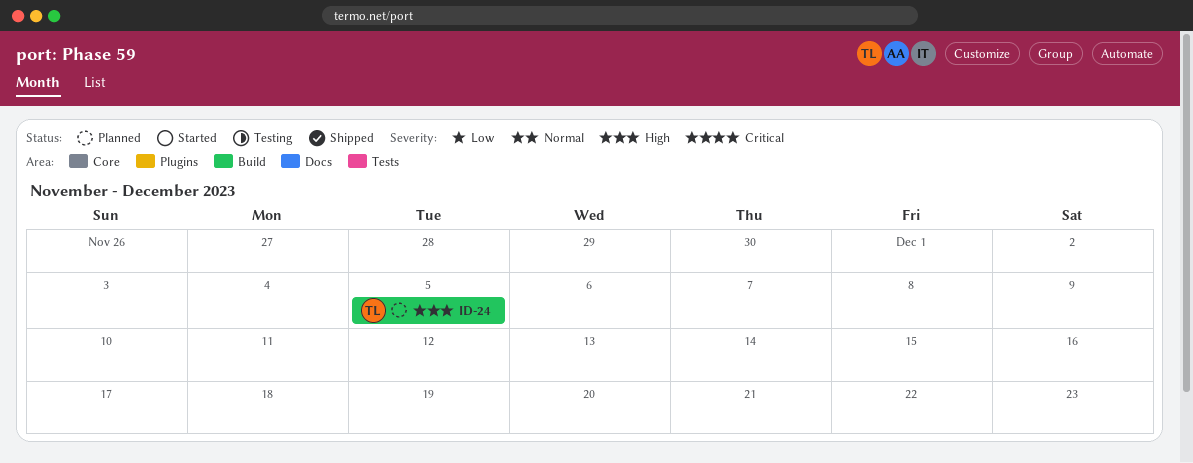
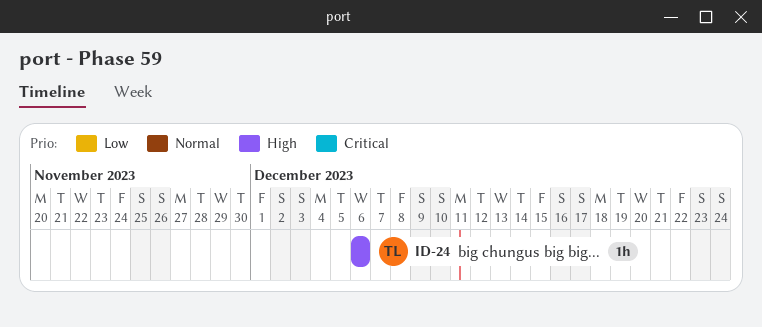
ID-24, start: Dec 5 -> Dec 6
ID-24, due: Dec 5 -> Dec 6

